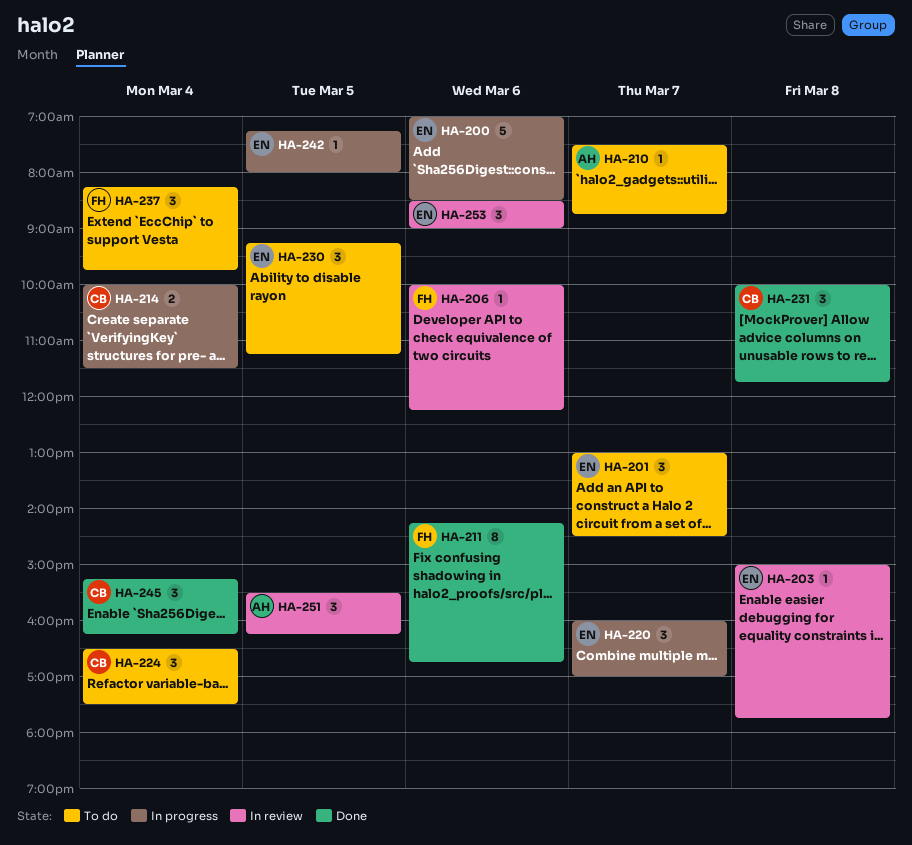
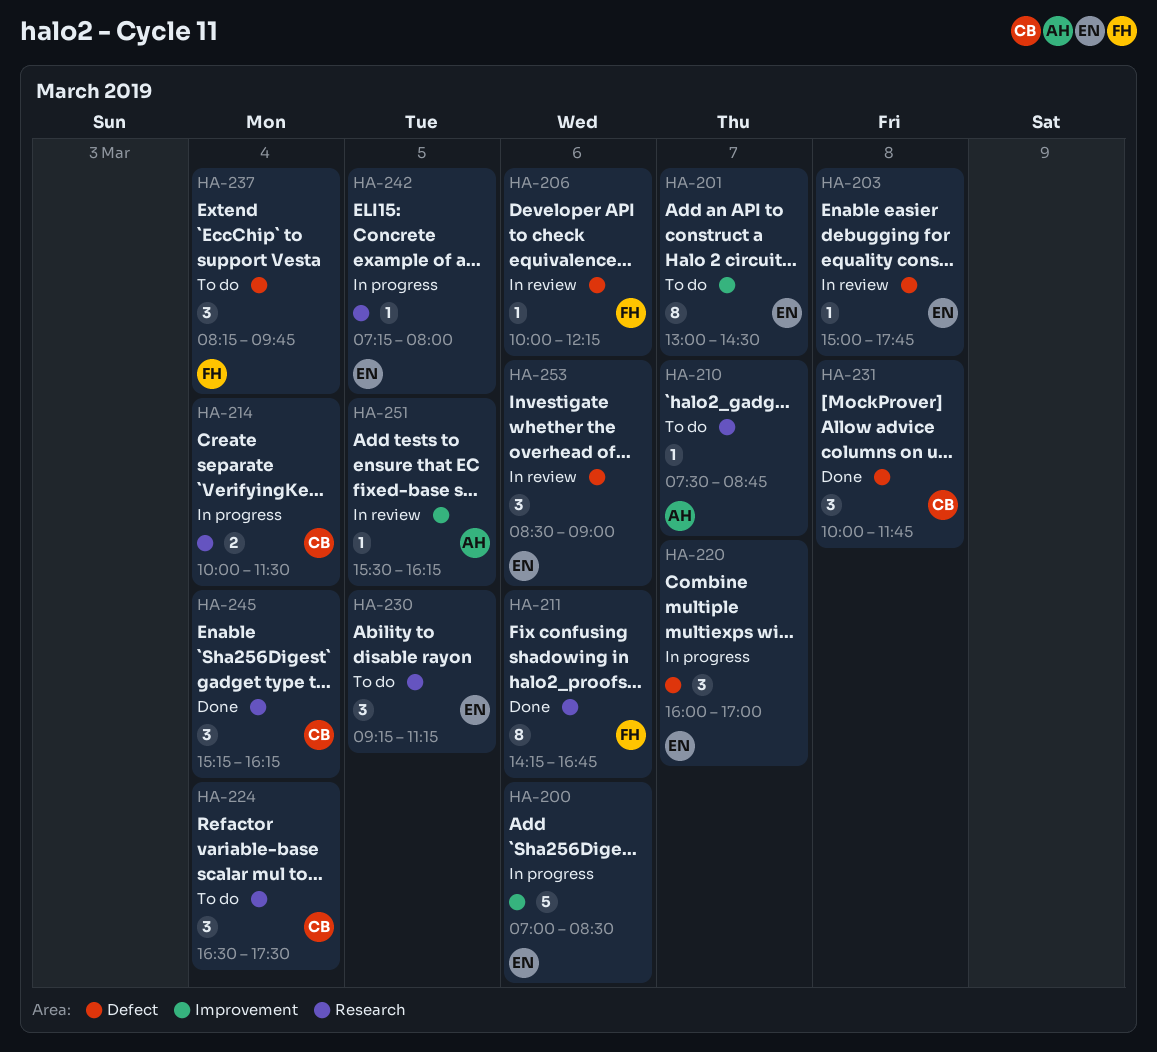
HA-201, estimate: 3 -> 8
HA-251, estimate: 3 -> 1

